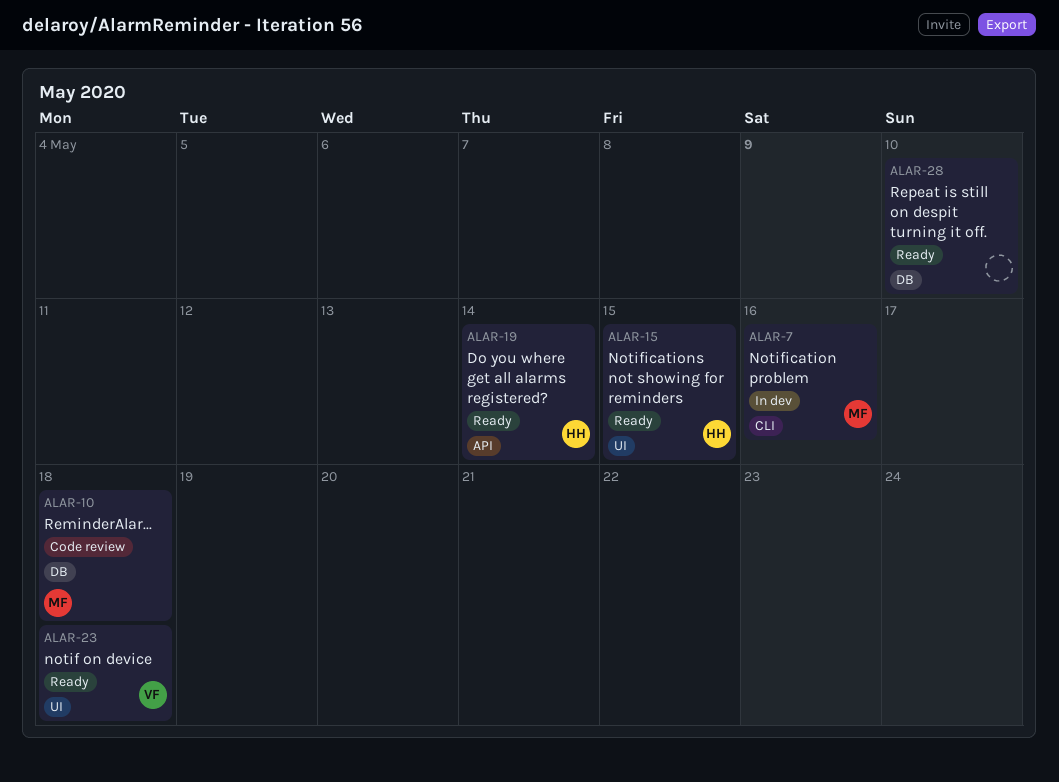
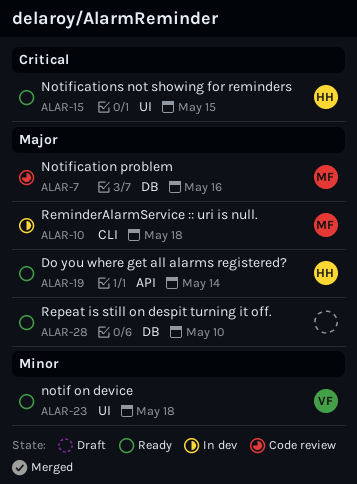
ALAR-7, status: In dev -> Code review
ALAR-7, label: CLI -> DB
ALAR-10, status: Code review -> In dev
ALAR-10, label: DB -> CLI

